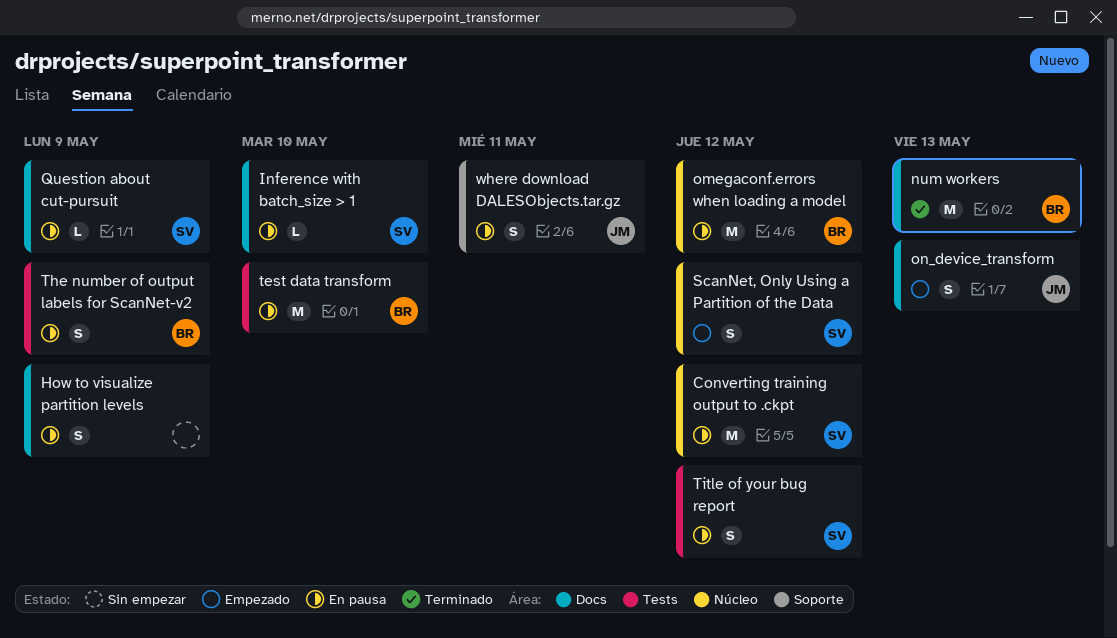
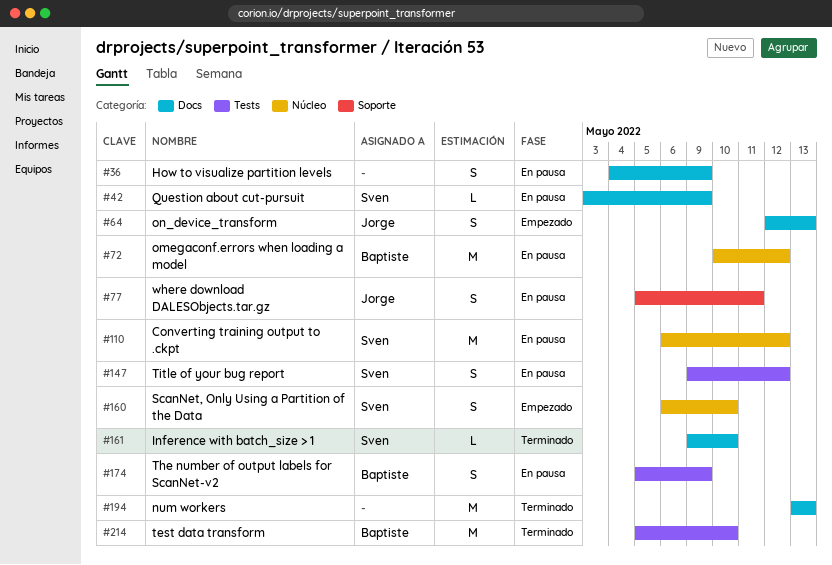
Inference with batch_size > 1, status: En pausa -> Terminado
num workers, owner: Baptiste -> none
ScanNet, Only Using a Partition of the Data, due: May 12 -> May 10
test data transform, status: En pausa -> Terminado

